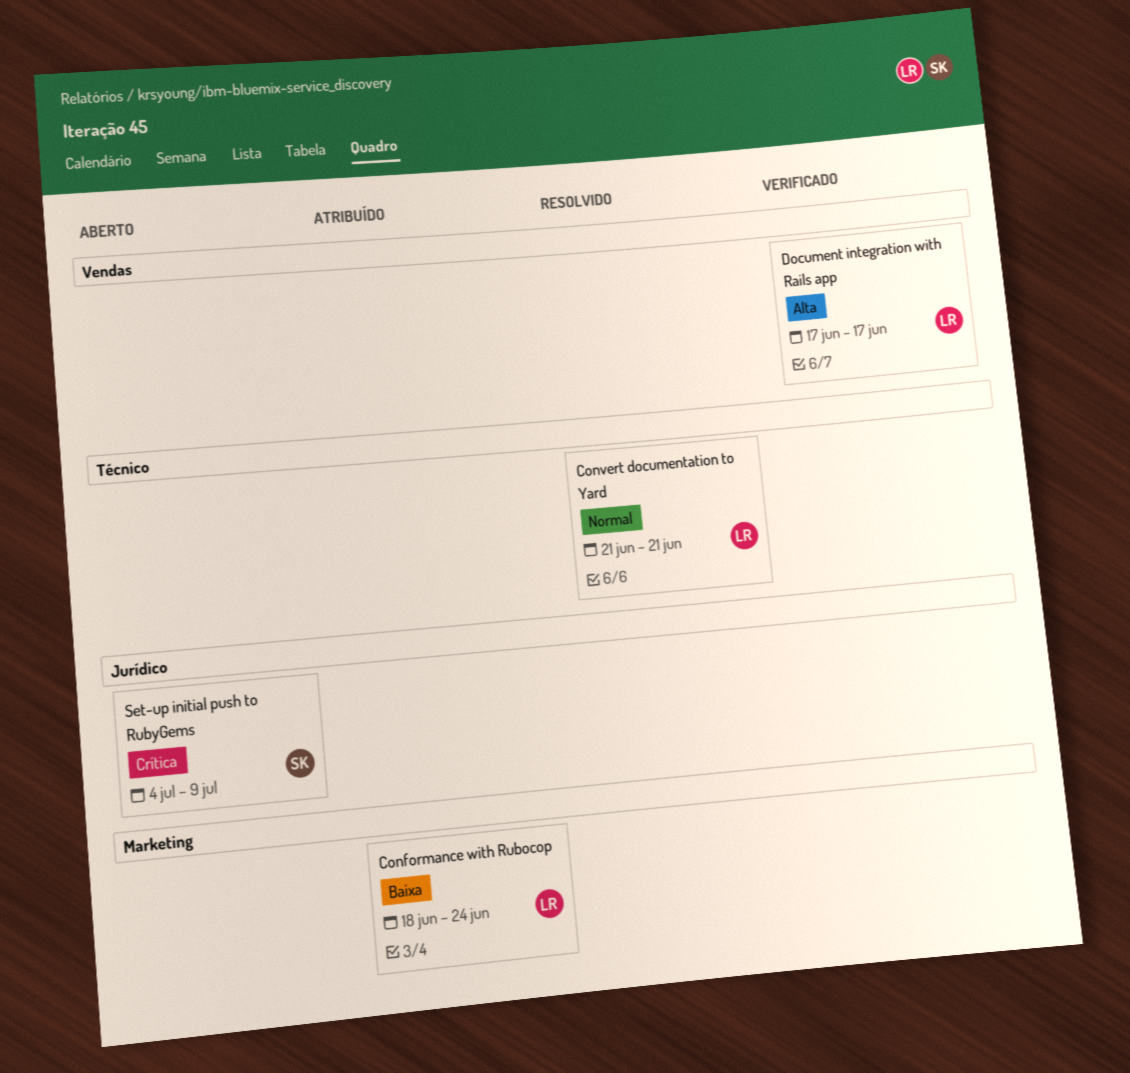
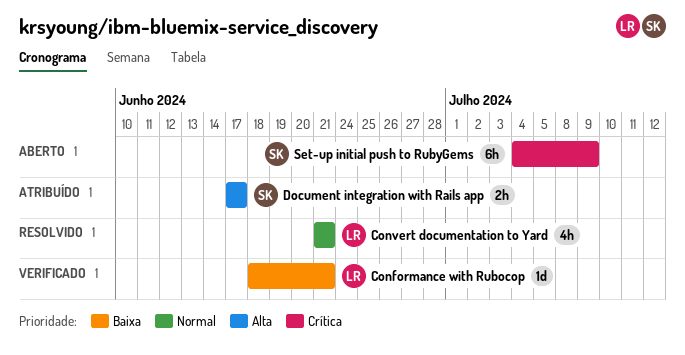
Conformance with Rubocop, status: Atribuído -> Verificado
Conformance with Rubocop, due: Jun 24 -> Jun 21
Document integration with Rails app, status: Verificado -> Atribuído
Document integration with Rails app, owner: LR -> SK

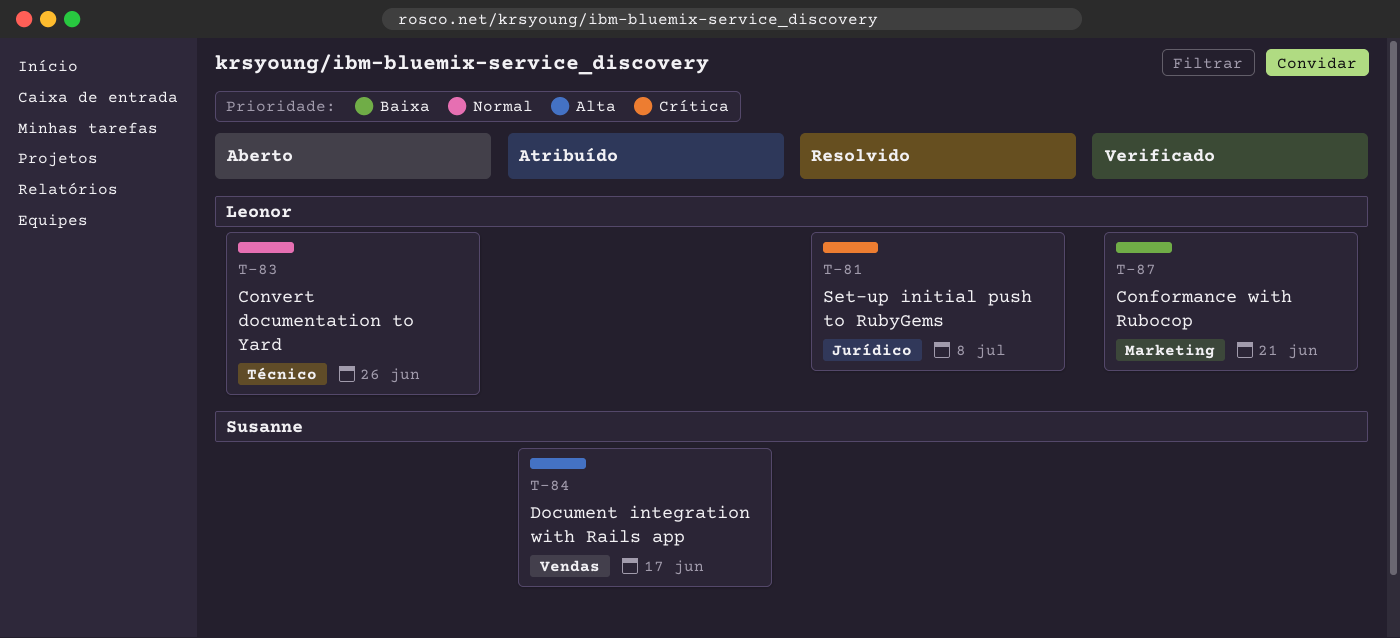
Convert documentation to Yard, status: Resolvido -> Aberto
Convert documentation to Yard, due: Jun 21 -> Jun 26
Set-up initial push to RubyGems, status: Aberto -> Resolvido
Set-up initial push to RubyGems, owner: Susanne -> Leonor
Set-up initial push to RubyGems, due: Jul 9 -> Jul 8

